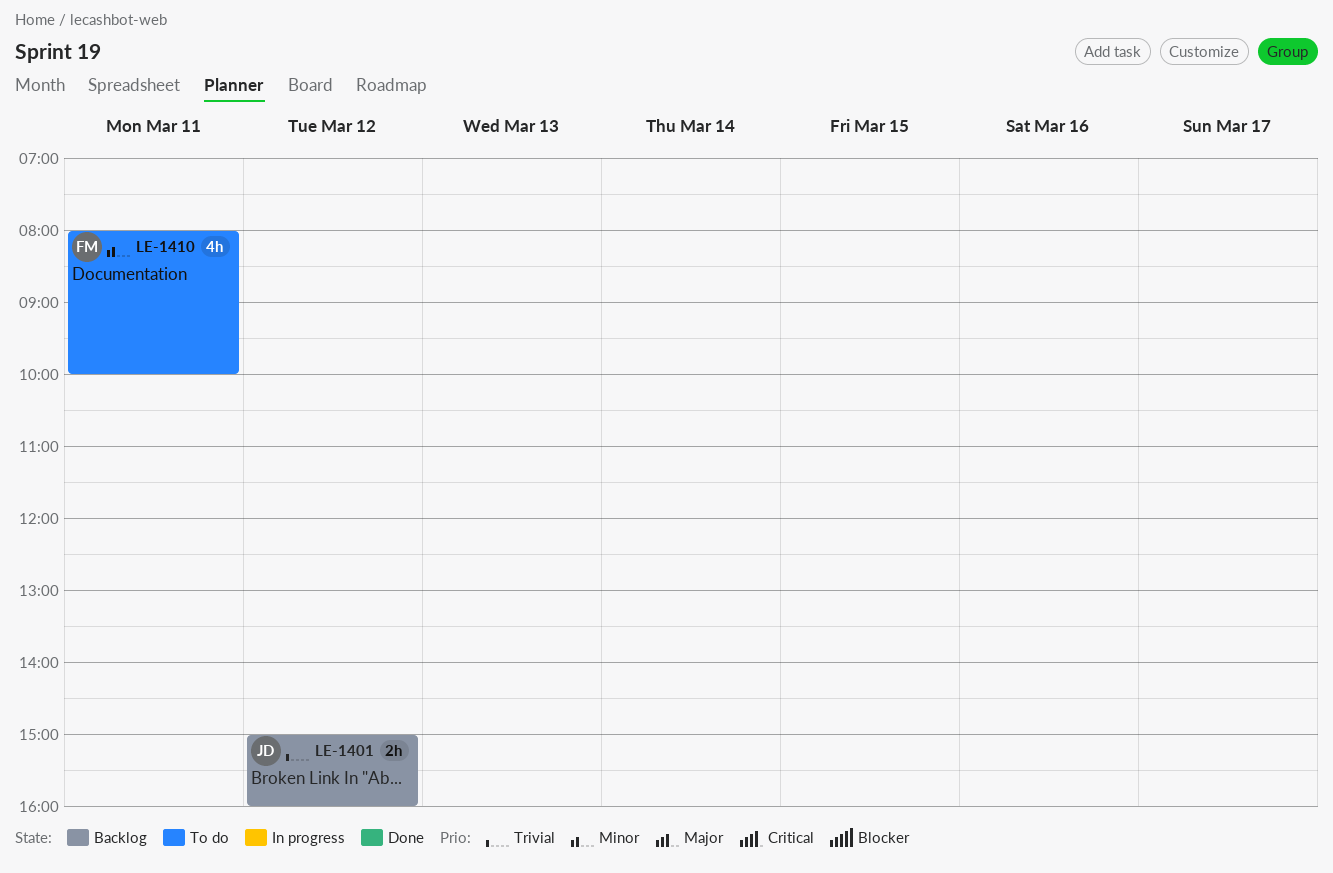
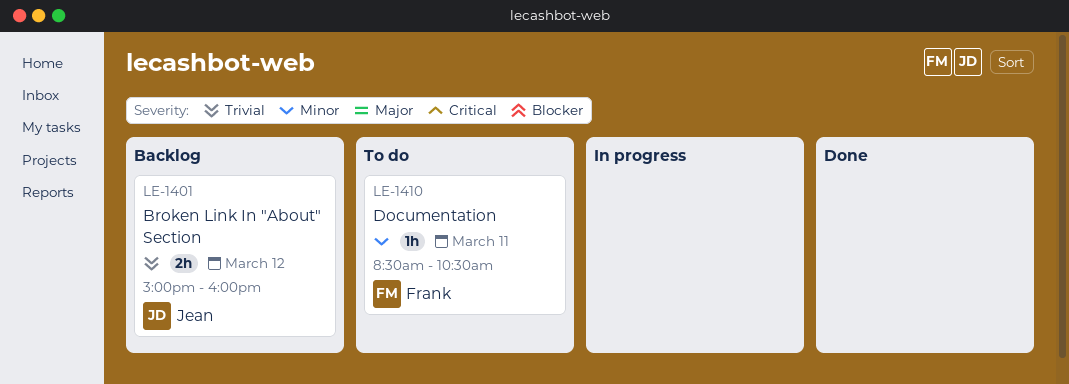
LE-1410, estimate: 4h -> 1h
LE-1410, begins: 08:00 -> 08:30
LE-1410, ends: 10:00 -> 10:30

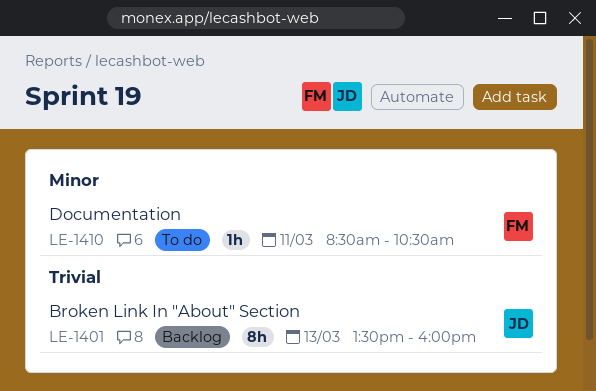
LE-1401, estimate: 2h -> 8h
LE-1401, day: Mar 12 -> Mar 13
LE-1401, begins: 15:00 -> 13:30

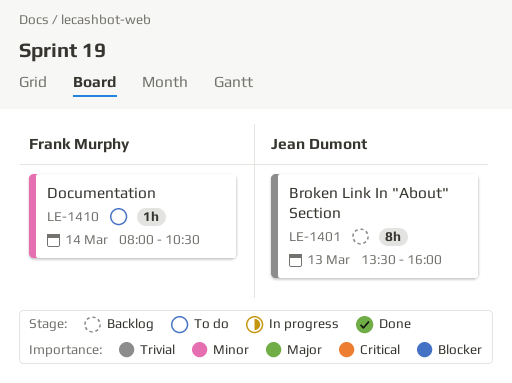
LE-1410, day: Mar 11 -> Mar 14
LE-1410, begins: 08:30 -> 08:00

